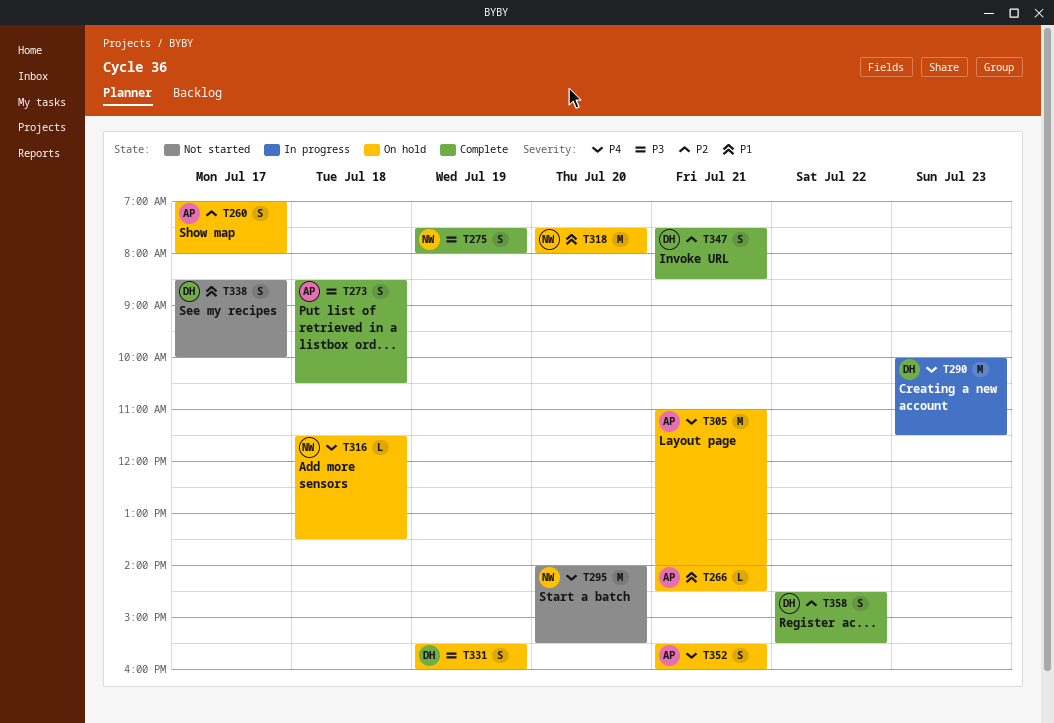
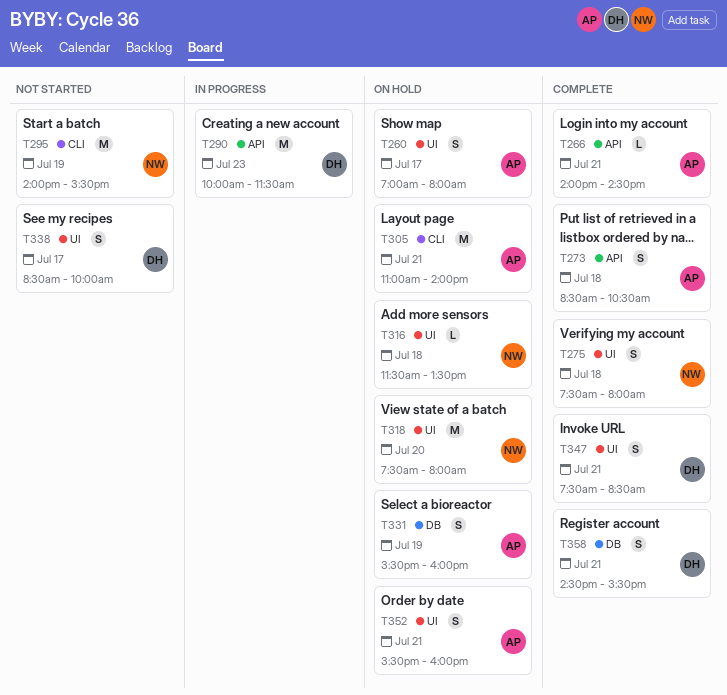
T266, status: On hold -> Complete
T275, day: Jul 19 -> Jul 18
T295, day: Jul 20 -> Jul 19
T331, owner: DH -> AP
T358, day: Jul 22 -> Jul 21

